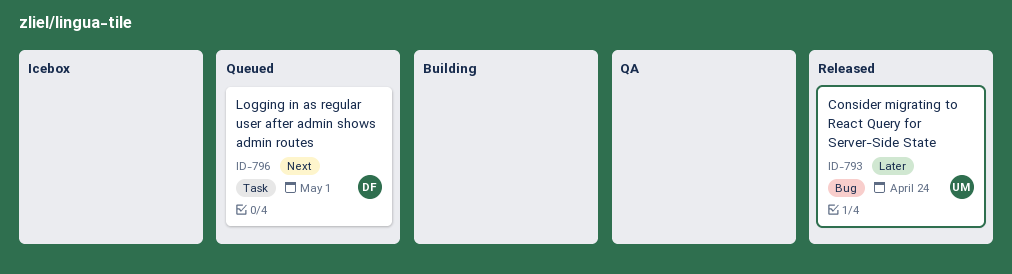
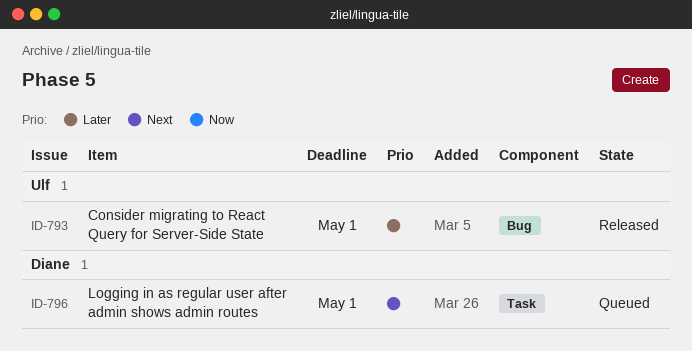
ID-793, due: Apr 24 -> May 1

